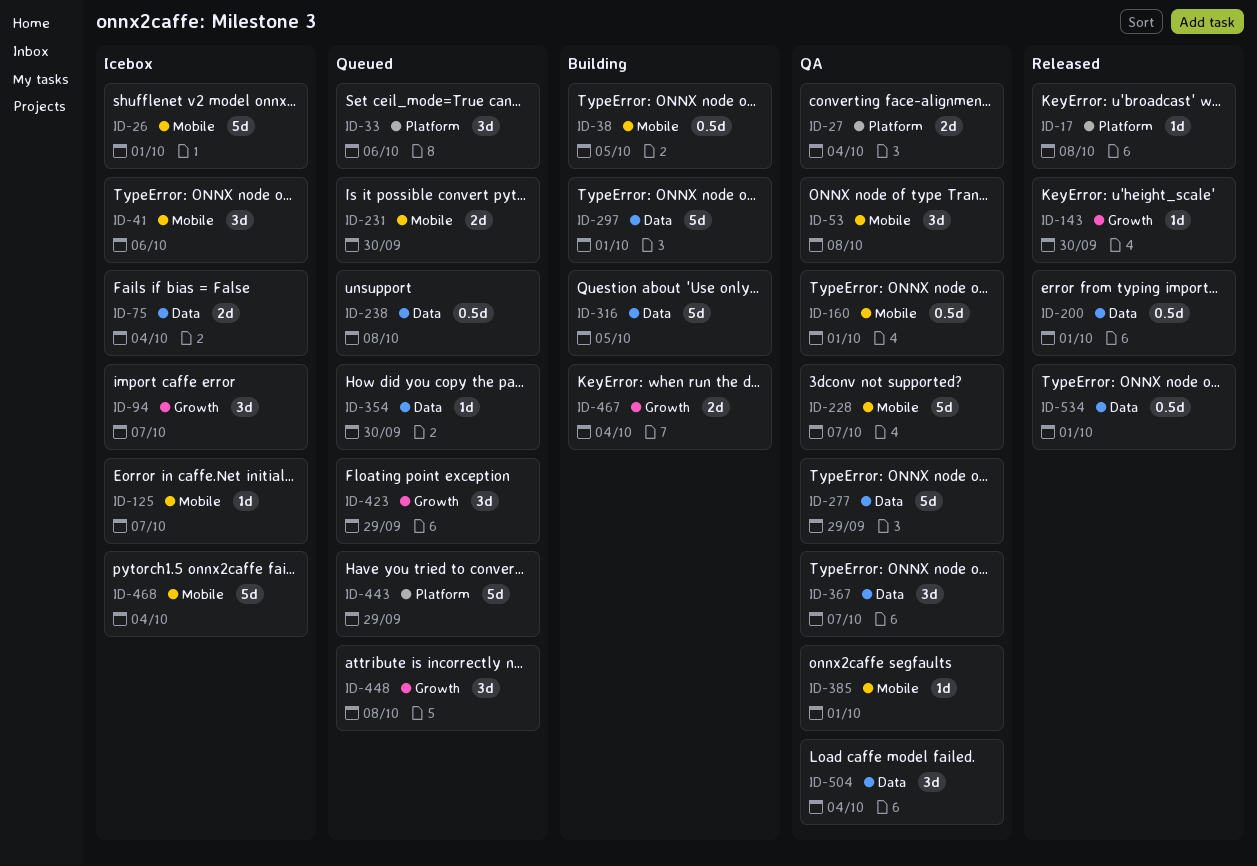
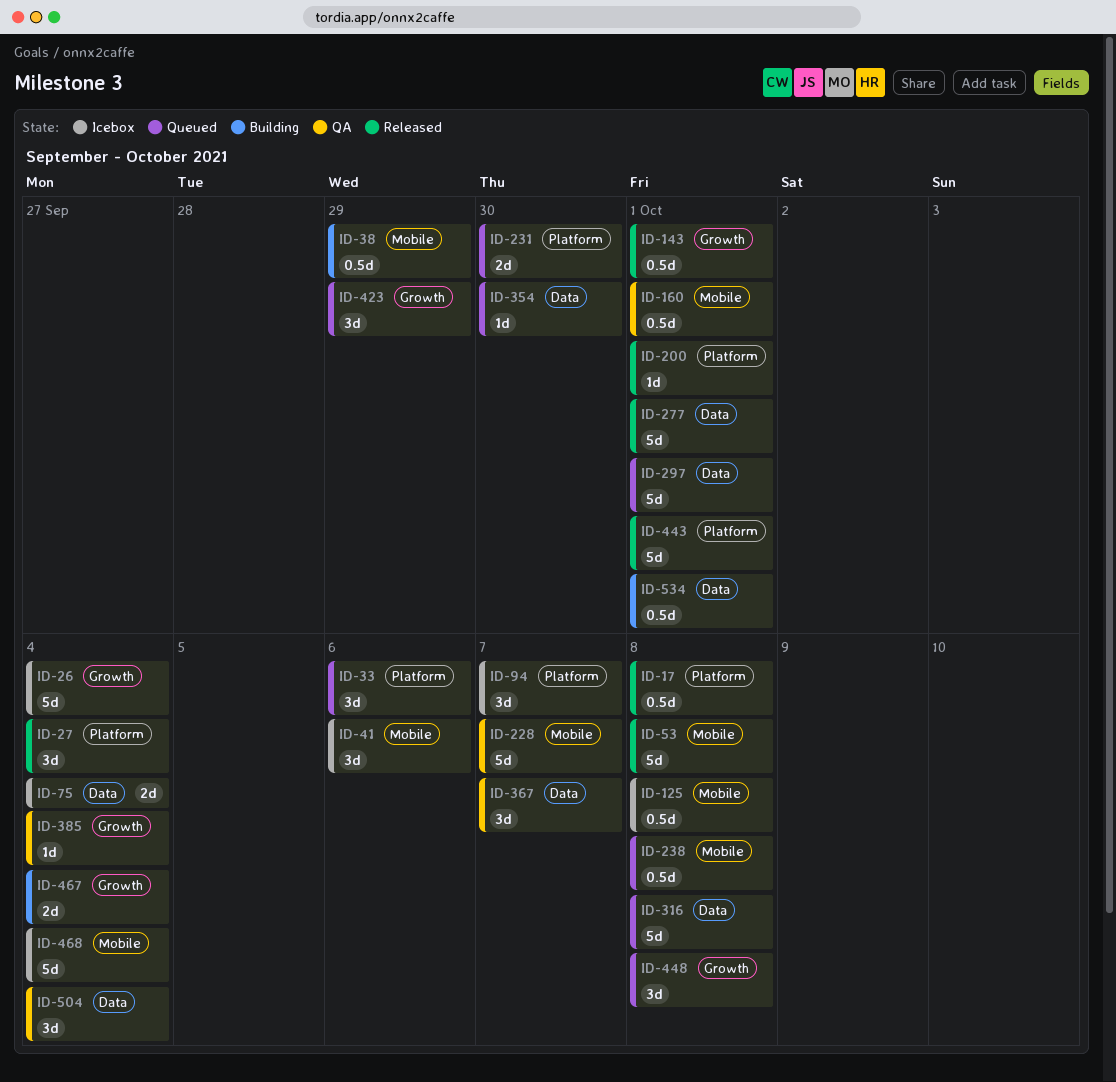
ID-17, estimate: 1d -> 0.5d
ID-26, label: Mobile -> Growth
ID-26, due: Oct 1 -> Oct 4
ID-27, status: QA -> Released
ID-27, estimate: 2d -> 3d
ID-38, due: Oct 5 -> Sep 29
ID-53, status: QA -> Released
ID-53, estimate: 3d -> 5d
ID-94, label: Growth -> Platform
ID-125, estimate: 1d -> 0.5d
ID-125, due: Oct 7 -> Oct 8
ID-143, estimate: 1d -> 0.5d
ID-143, due: Sep 30 -> Oct 1
ID-200, label: Data -> Platform
ID-200, estimate: 0.5d -> 1d
ID-231, label: Mobile -> Platform
ID-238, label: Data -> Mobile
ID-277, status: QA -> Released
ID-277, due: Sep 29 -> Oct 1
ID-297, status: Building -> Queued
ID-316, status: Building -> Queued
ID-316, due: Oct 5 -> Oct 8
ID-385, label: Mobile -> Growth
ID-385, due: Oct 1 -> Oct 4
ID-443, status: Queued -> Released
ID-443, due: Sep 29 -> Oct 1
ID-534, status: Released -> Building

